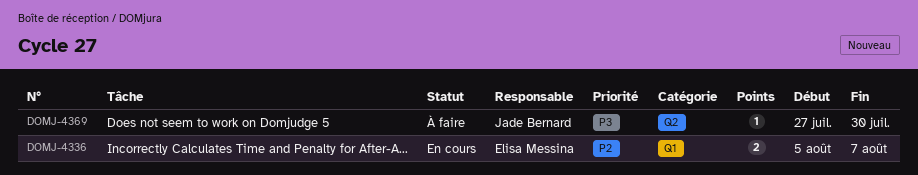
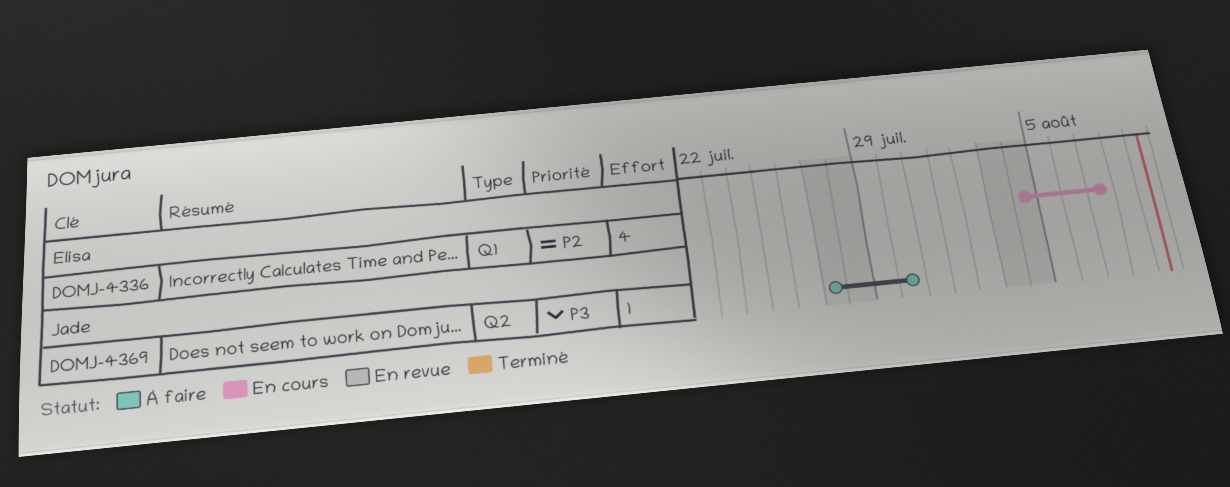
DOMJ-4336, estimate: 2 -> 4
DOMJ-4336, start: Aug 5 -> Aug 4

